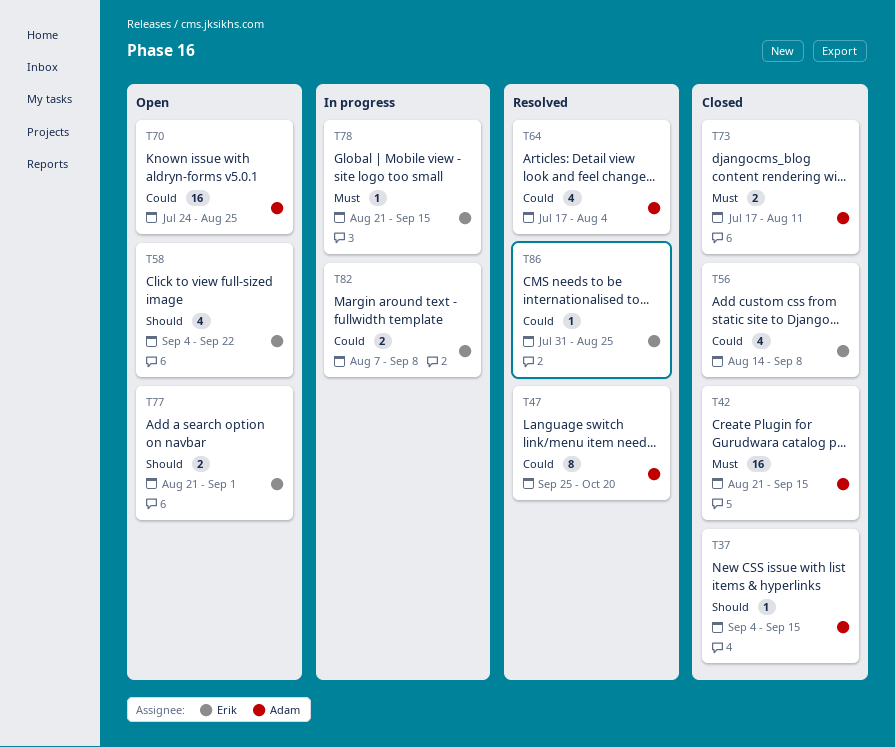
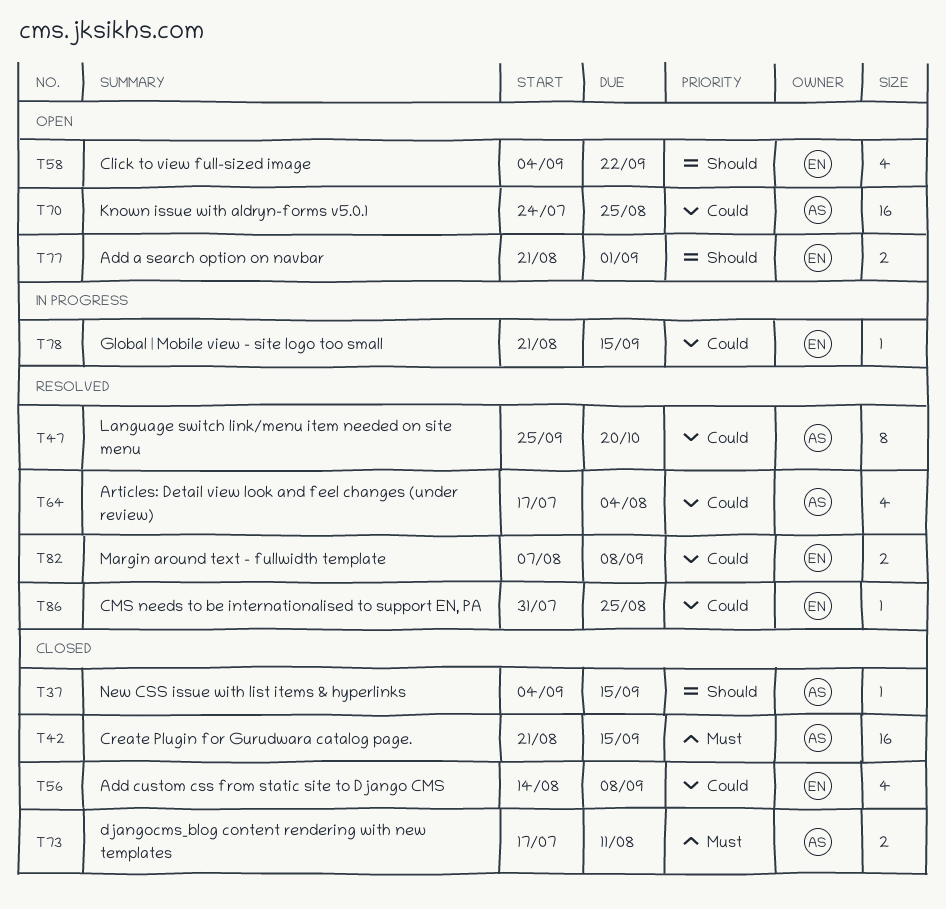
T78, priority: Must -> Could
T82, status: In progress -> Resolved

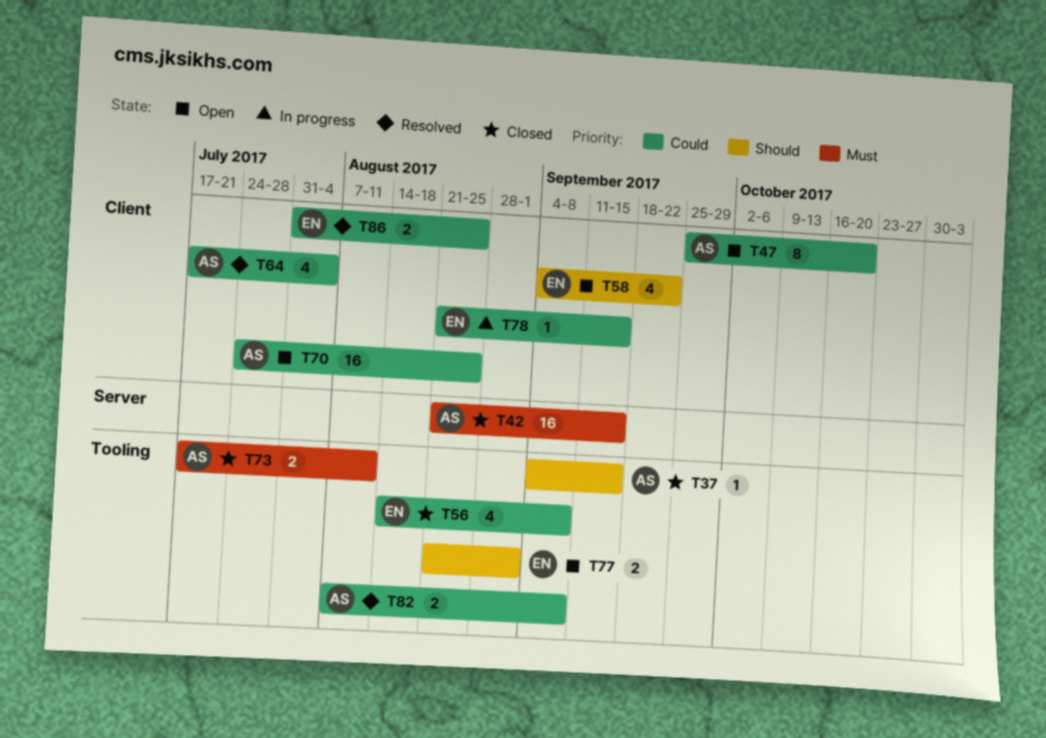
T47, status: Resolved -> Open
T82, owner: EN -> AS
T86, estimate: 1 -> 2

